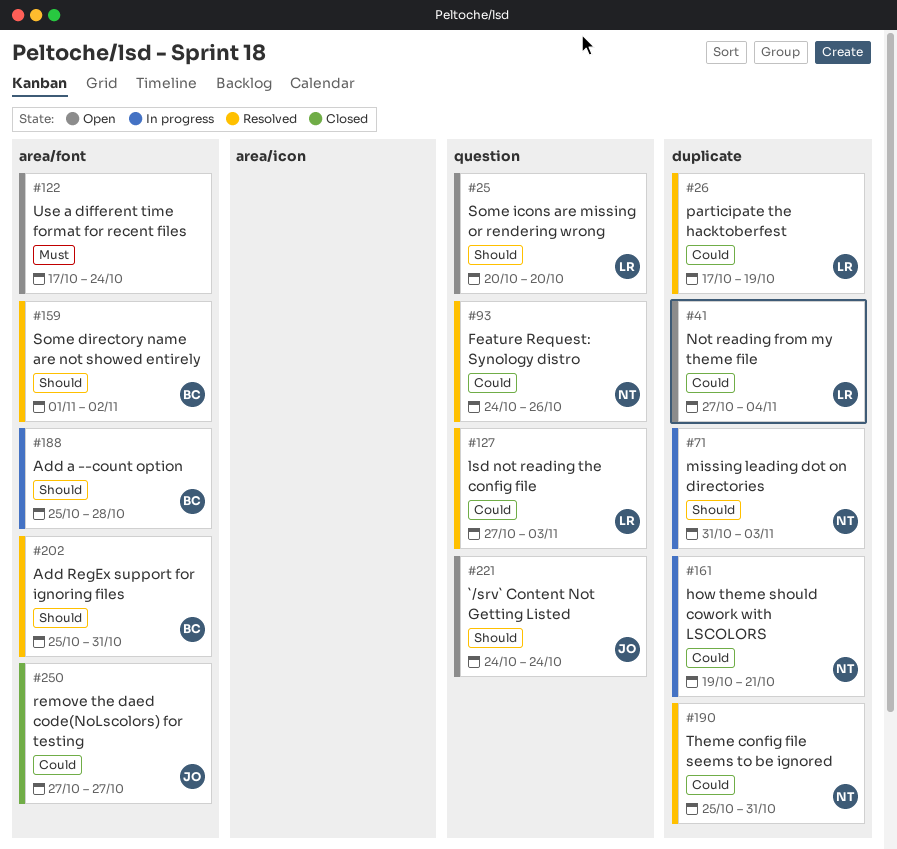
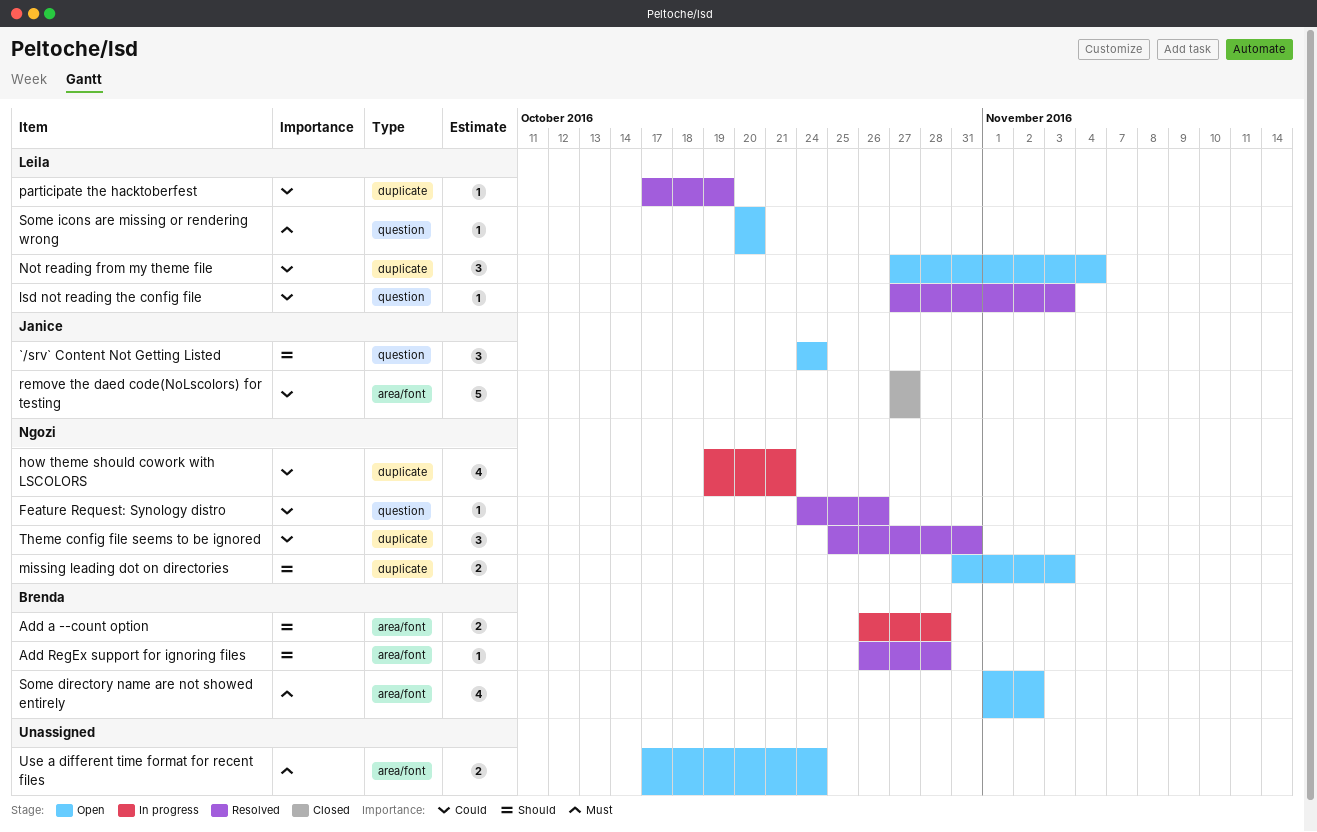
Add a --count option, start: Oct 25 -> Oct 26
Add RegEx support for ignoring files, start: Oct 25 -> Oct 26
Add RegEx support for ignoring files, due: Oct 31 -> Oct 28
missing leading dot on directories, status: In progress -> Open
Some directory name are not showed entirely, status: Resolved -> Open
Some directory name are not showed entirely, priority: Should -> Must
Some icons are missing or rendering wrong, priority: Should -> Must

